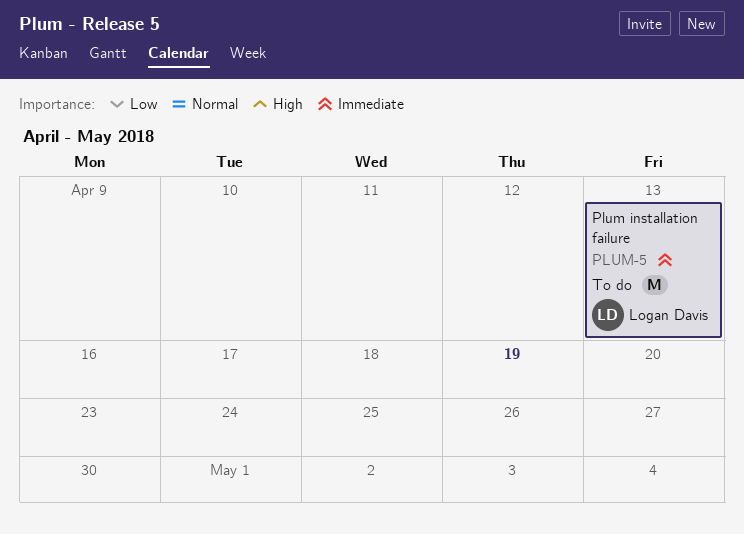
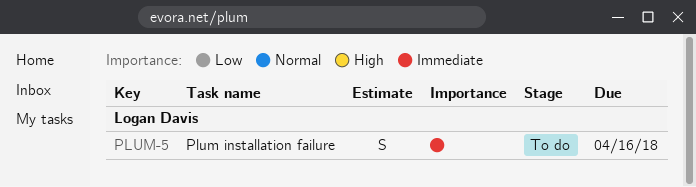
PLUM-5, estimate: M -> S
PLUM-5, due: Apr 13 -> Apr 16

